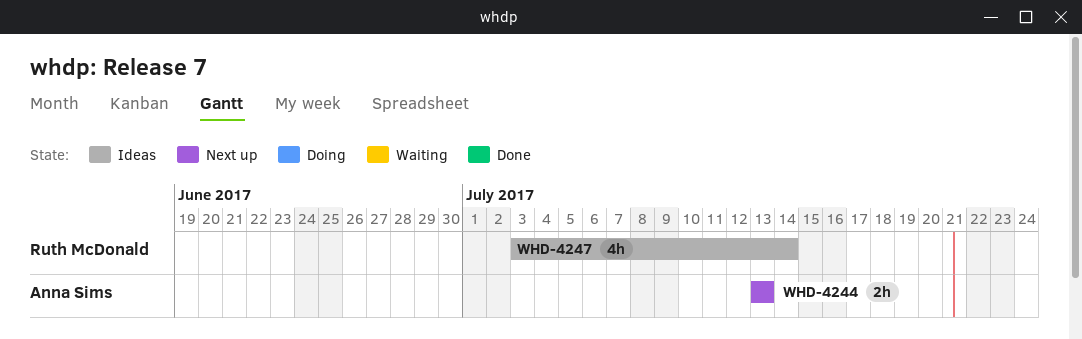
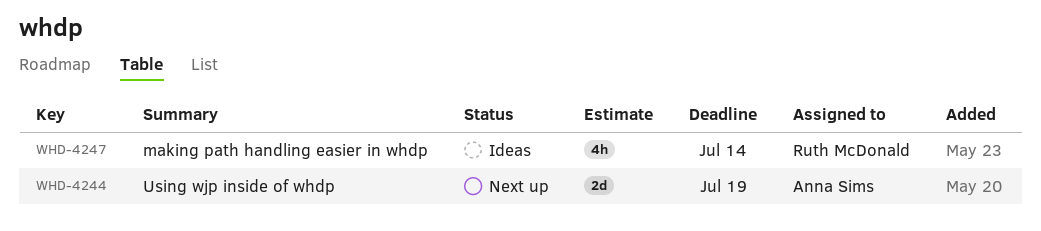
WHD-4244, estimate: 2h -> 2d
WHD-4244, due: Jul 13 -> Jul 19

